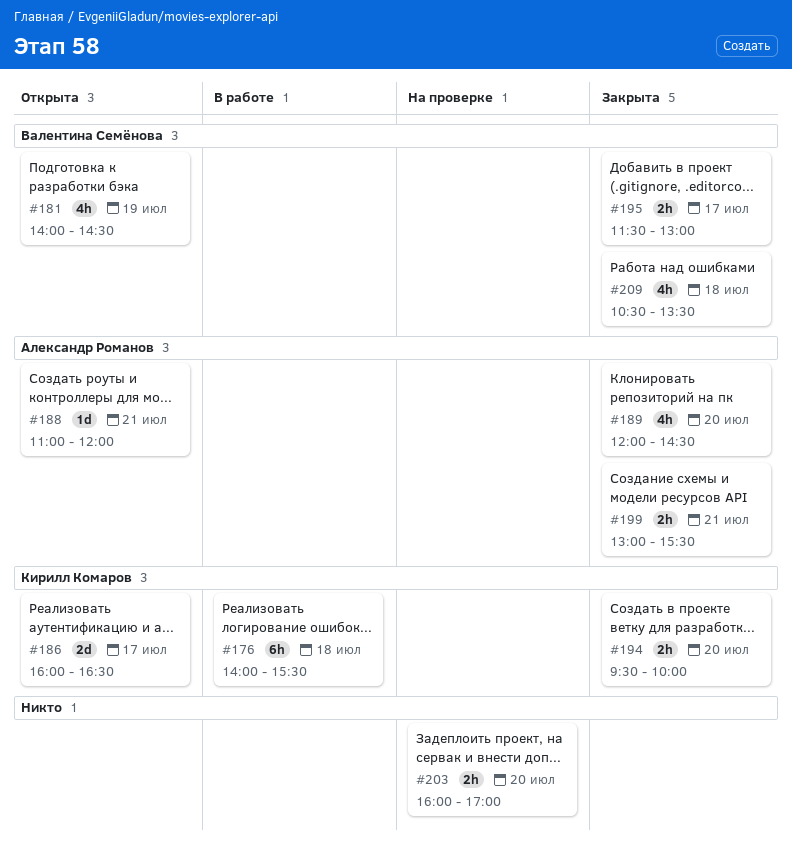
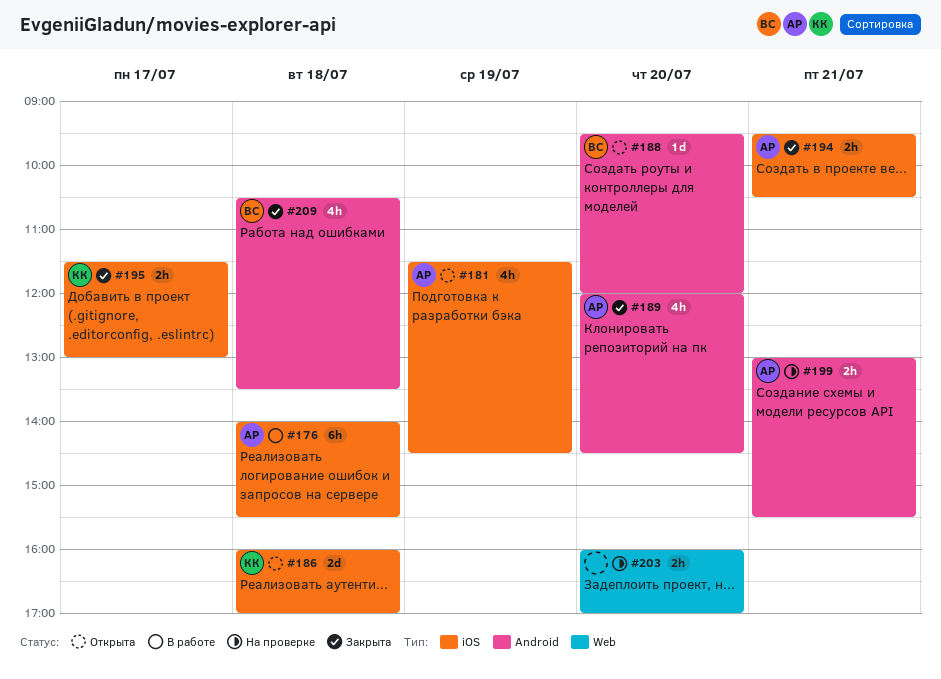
#176, owner: Кирилл Комаров -> Александр Романов
#181, owner: Валентина Семёнова -> Александр Романов
#181, begins: 14:00 -> 11:30
#186, day: Jul 17 -> Jul 18
#186, ends: 16:30 -> 17:00
#188, owner: Александр Романов -> Валентина Семёнова
#188, day: Jul 21 -> Jul 20
#188, begins: 11:00 -> 09:30
#194, owner: Кирилл Комаров -> Александр Романов
#194, day: Jul 20 -> Jul 21
#194, ends: 10:00 -> 10:30
#195, owner: Валентина Семёнова -> Кирилл Комаров
#199, status: Закрыта -> На проверке

